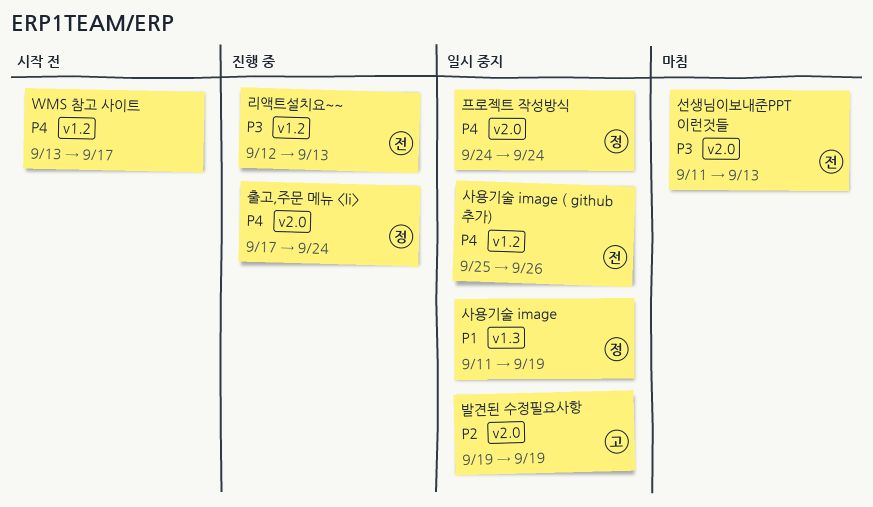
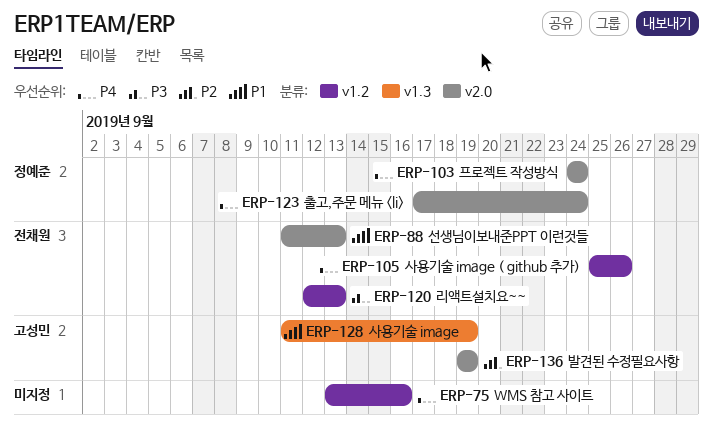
WMS 참고 사이트, due: Sep 17 -> Sep 16
사용기술 image, owner: 정예준 -> 고성민
선생님이보내준PPT 이런것들, priority: P3 -> P1

